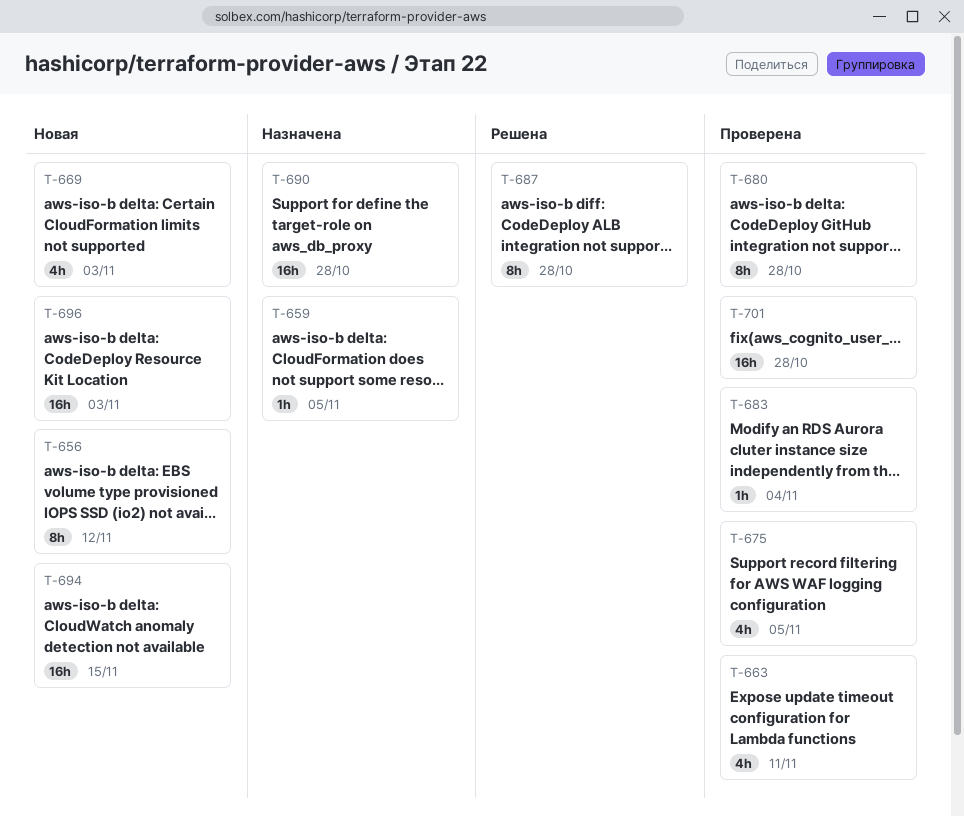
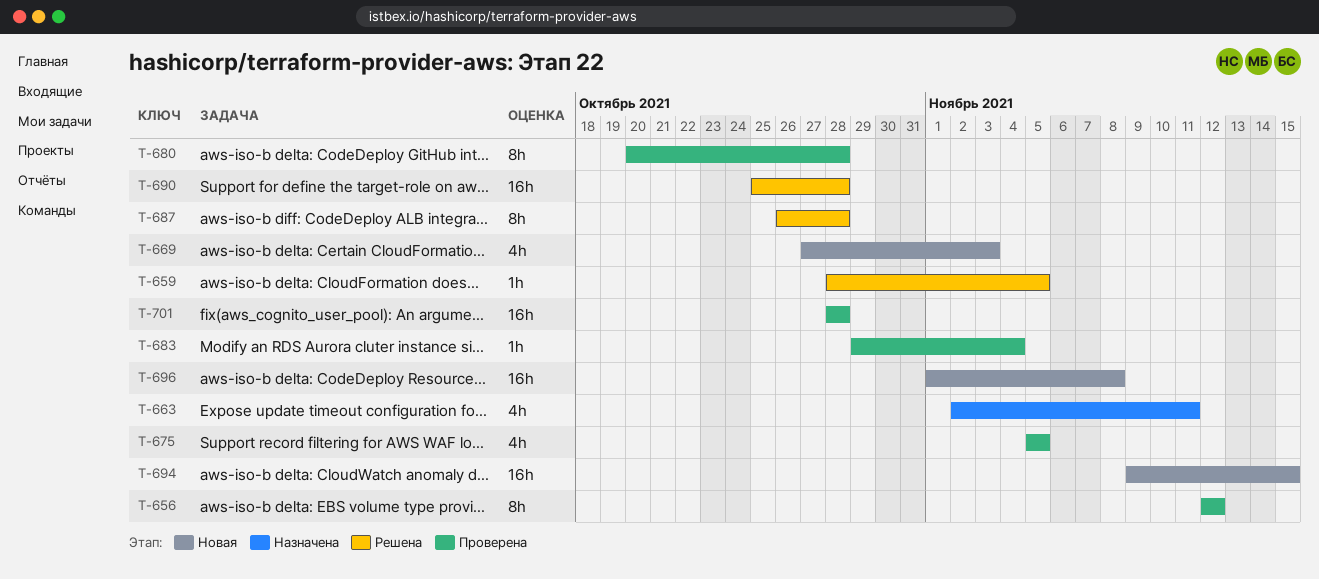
T-656, status: Новая -> Проверена
T-659, status: Назначена -> Решена
T-663, status: Проверена -> Назначена
T-690, status: Назначена -> Решена
T-696, due: Nov 3 -> Nov 8

